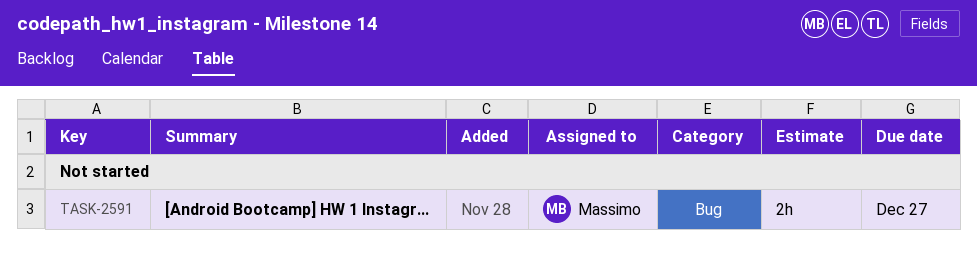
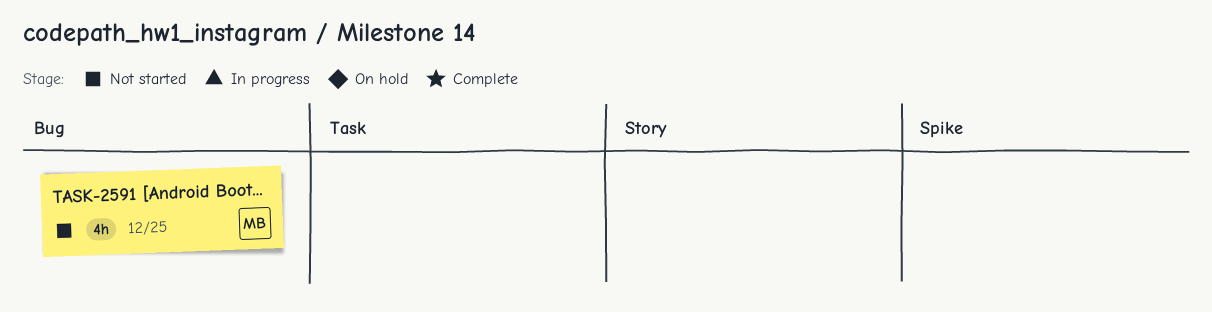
TASK-2591, estimate: 2h -> 4h
TASK-2591, due: Dec 27 -> Dec 25

